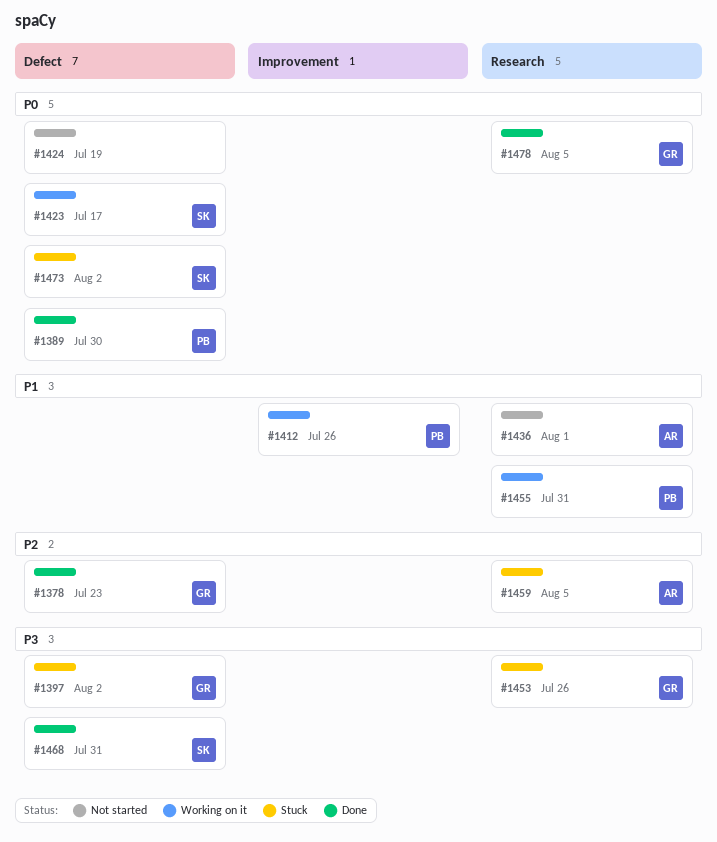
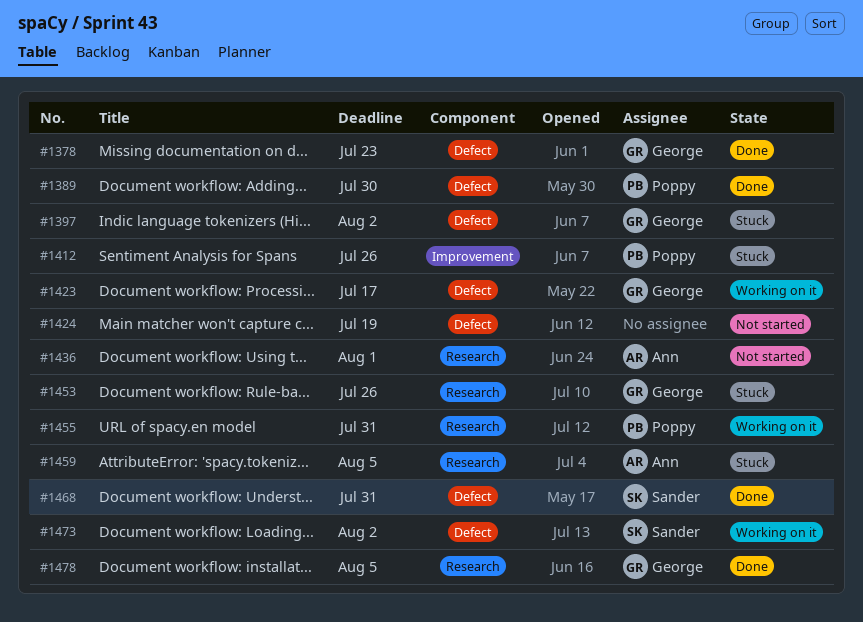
#1412, status: Working on it -> Stuck
#1423, owner: Sander -> George
#1473, status: Stuck -> Working on it

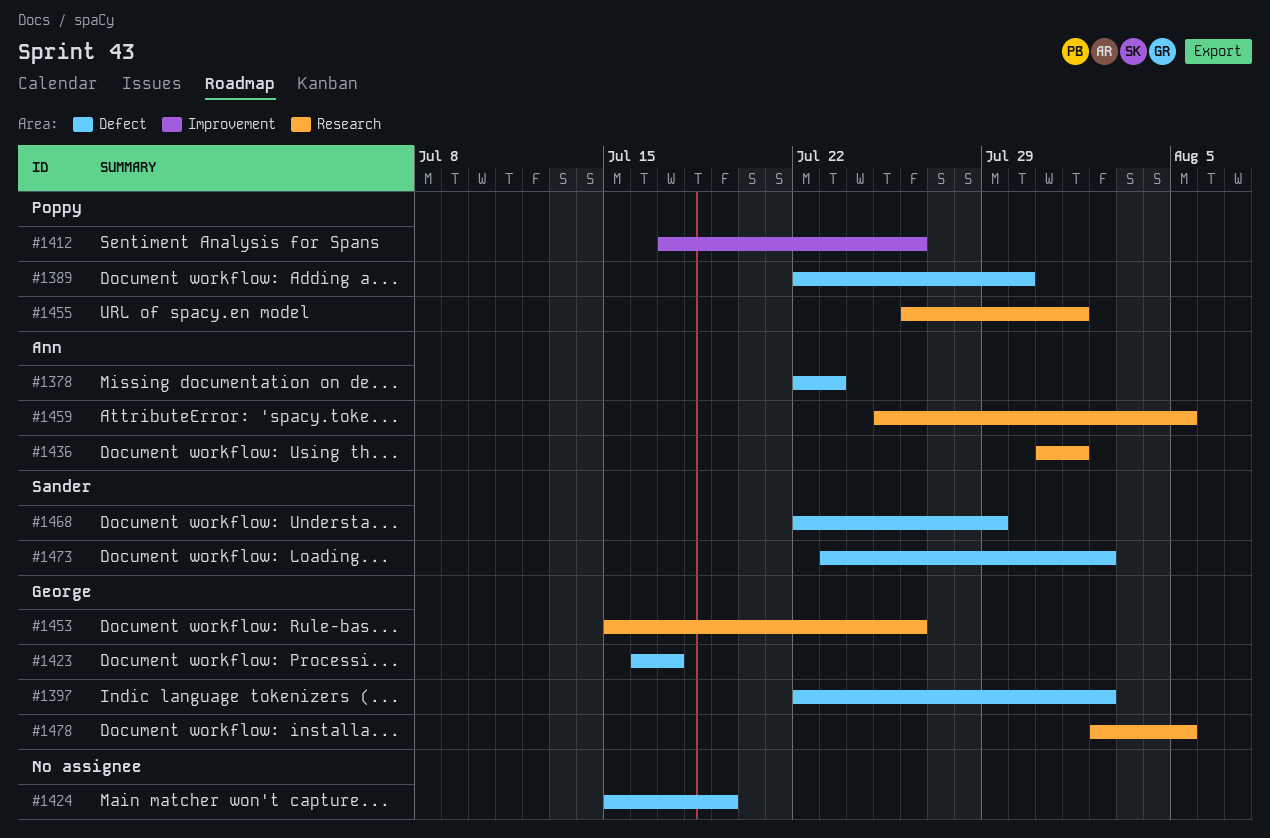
#1378, owner: George -> Ann
#1455, due: Jul 31 -> Aug 1
#1468, due: Jul 31 -> Jul 29

